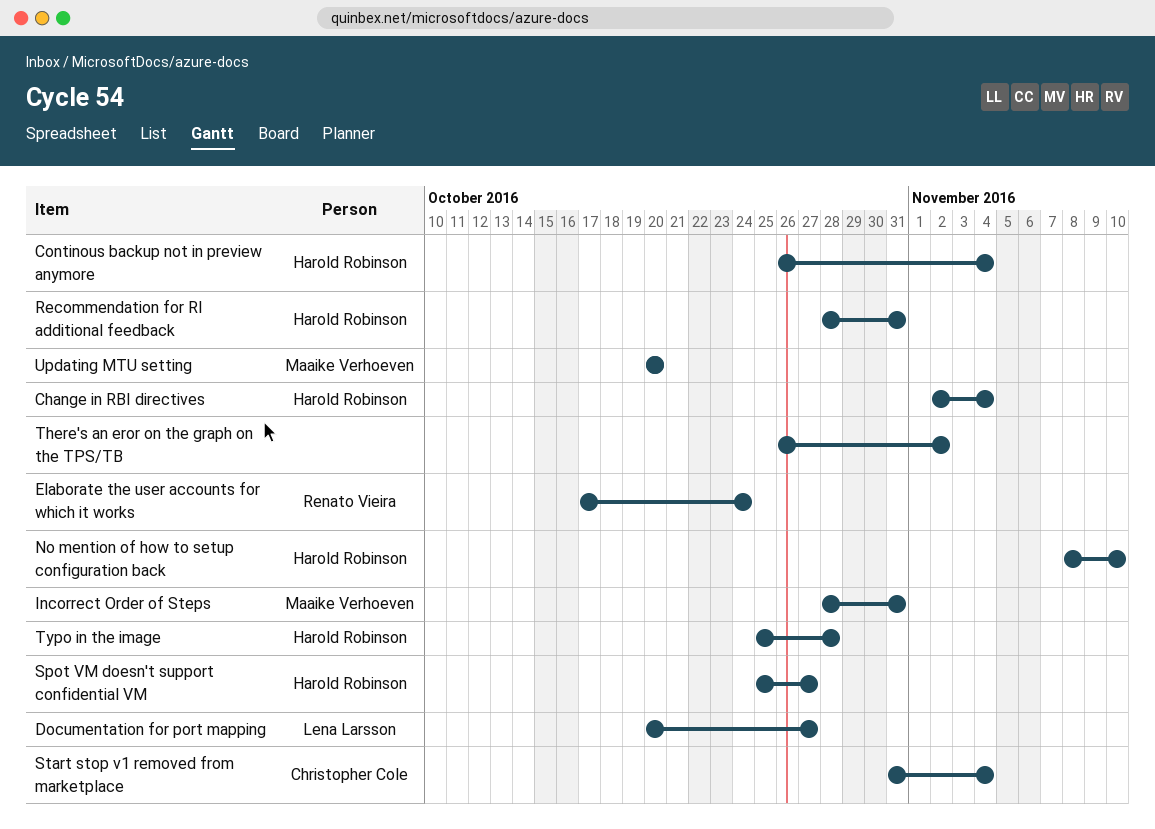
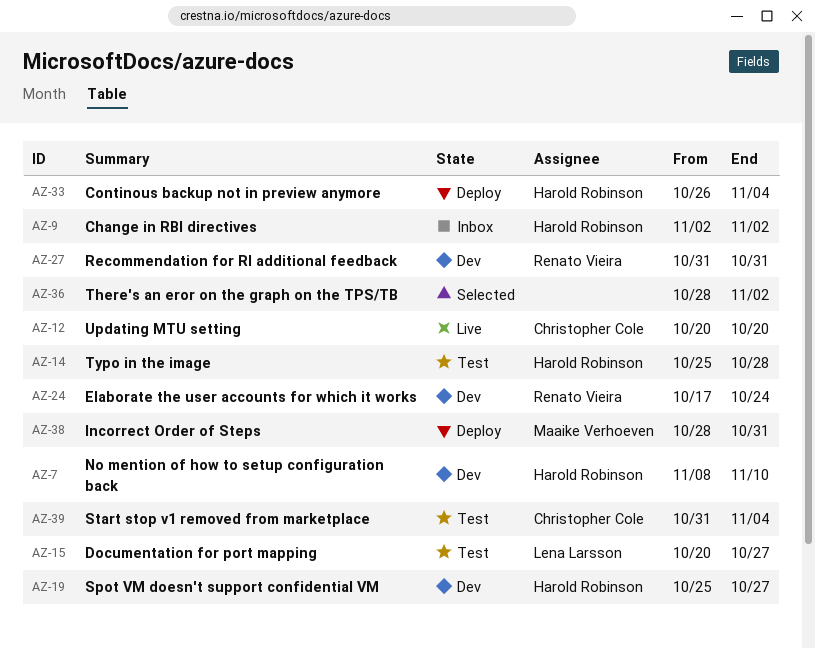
Change in RBI directives, due: Nov 4 -> Nov 2
Recommendation for RI additional feedback, owner: Harold Robinson -> Renato Vieira
Recommendation for RI additional feedback, start: Oct 28 -> Oct 31
There's an eror on the graph on the TPS/TB, start: Oct 26 -> Oct 28
Updating MTU setting, owner: Maaike Verhoeven -> Christopher Cole

